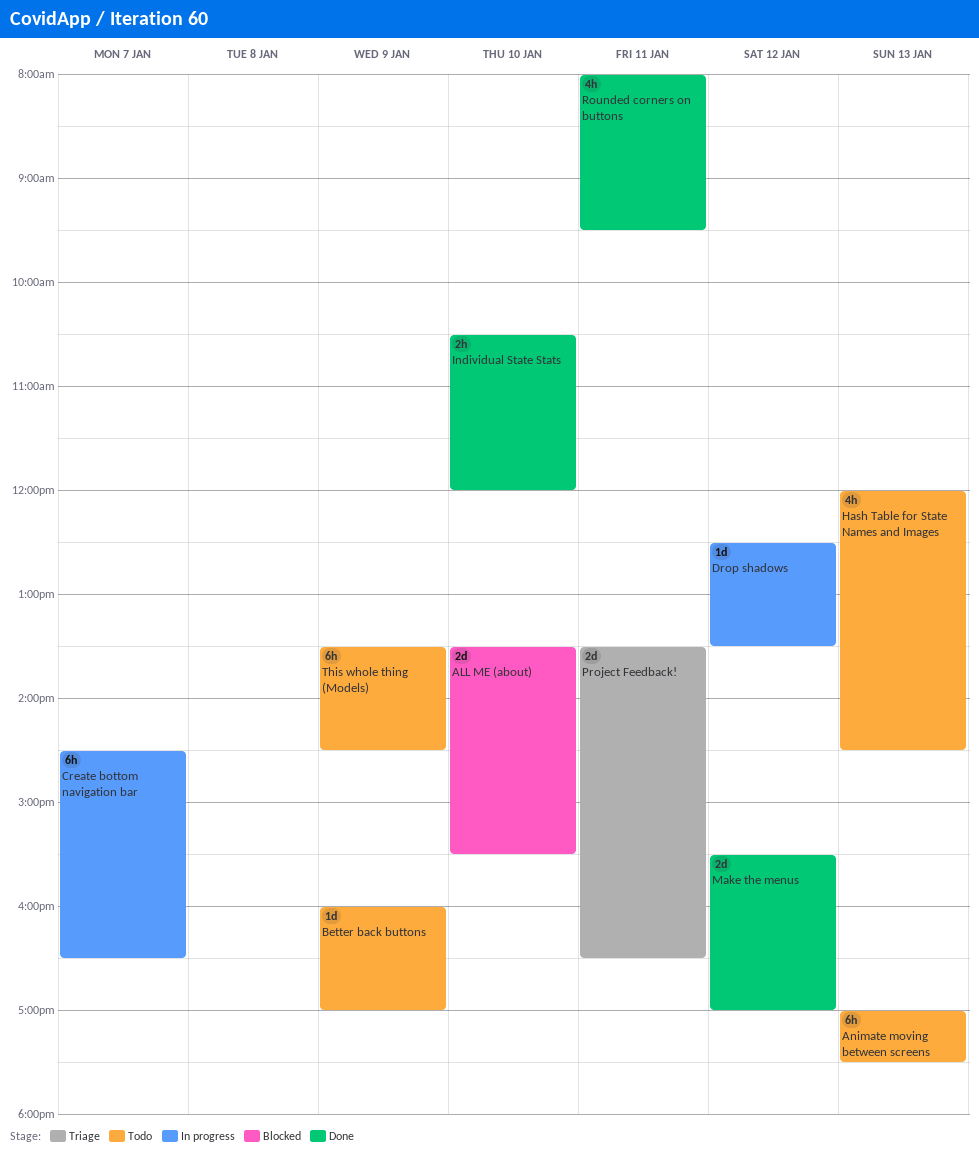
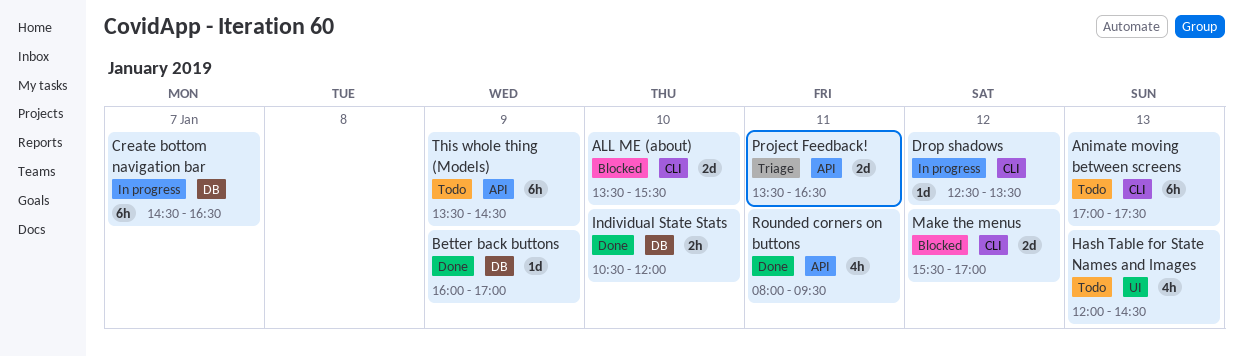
Better back buttons, status: Todo -> Done
Make the menus, status: Done -> Blocked

